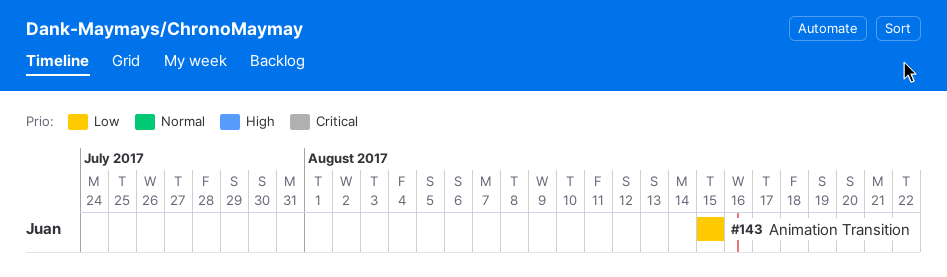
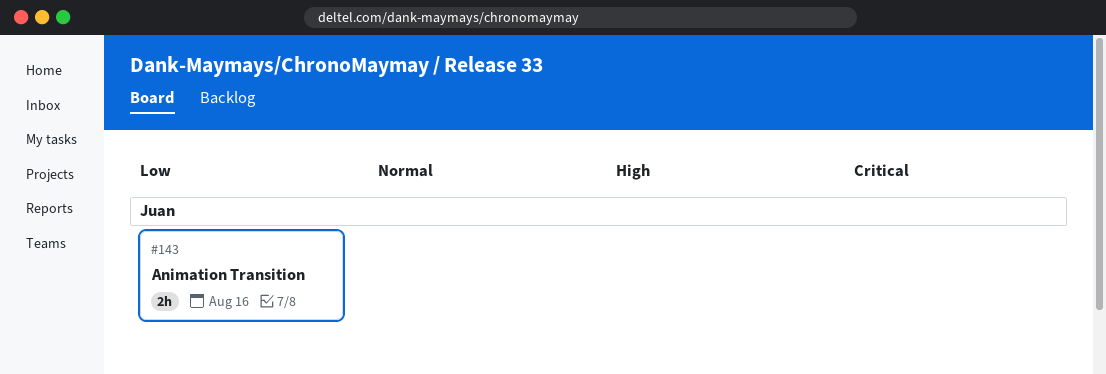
#143, due: Aug 15 -> Aug 16

